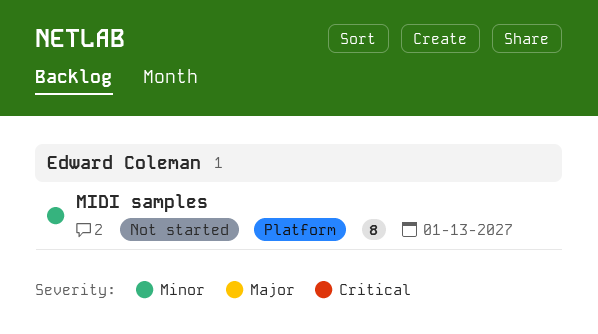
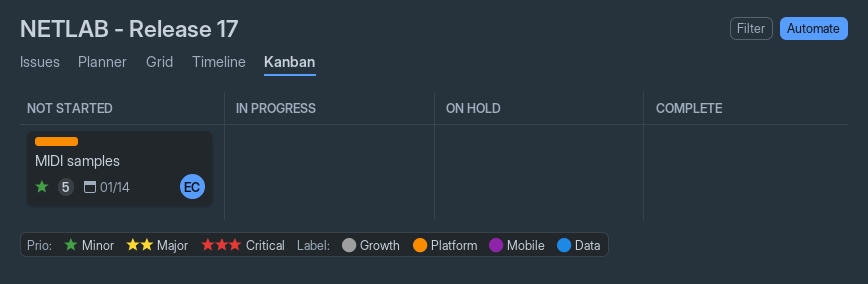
MIDI samples, estimate: 8 -> 5
MIDI samples, due: Jan 13 -> Jan 14

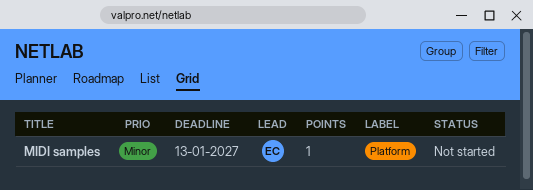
MIDI samples, estimate: 5 -> 1
MIDI samples, due: Jan 14 -> Jan 13

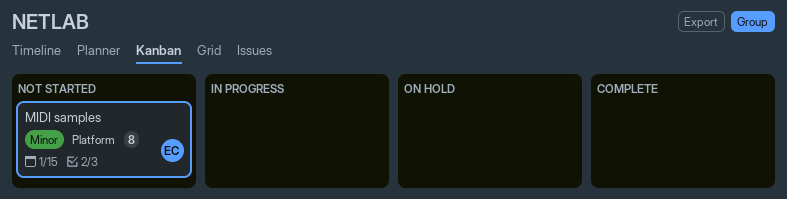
MIDI samples, estimate: 1 -> 8
MIDI samples, due: Jan 13 -> Jan 15

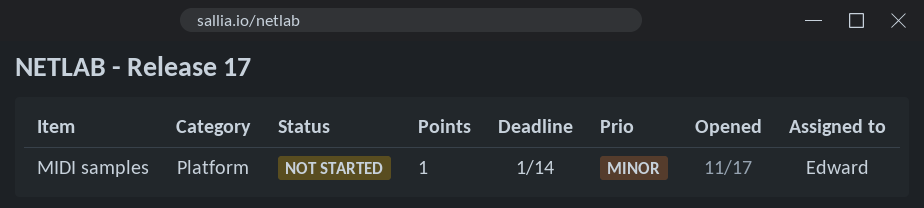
MIDI samples, estimate: 8 -> 1
MIDI samples, due: Jan 15 -> Jan 14

